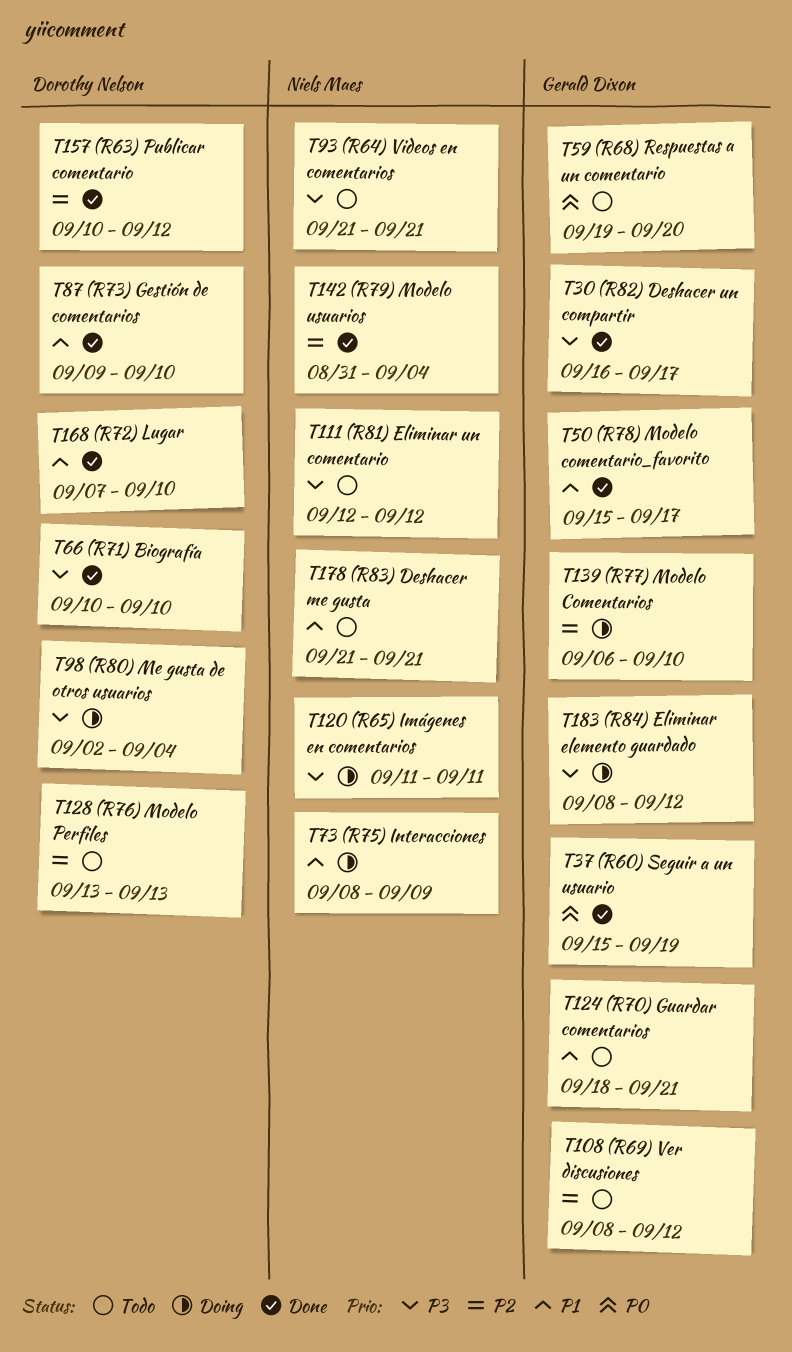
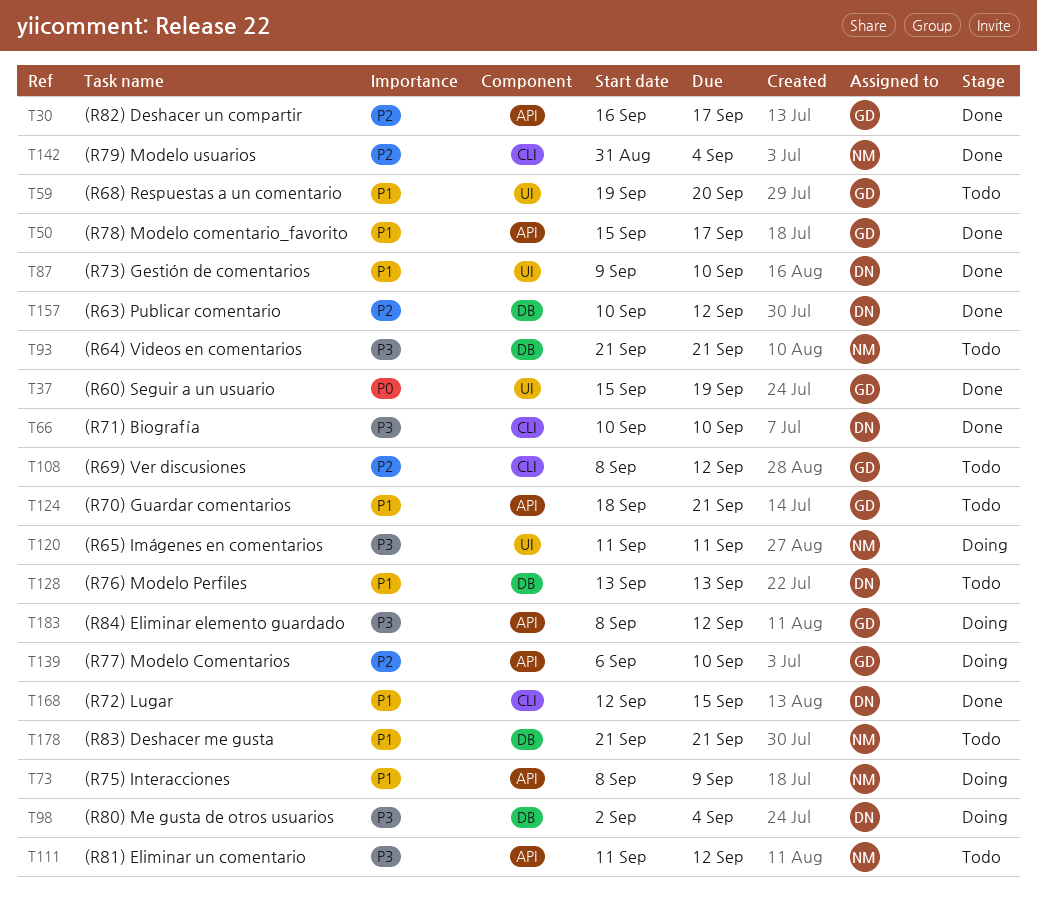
T30, priority: P3 -> P2
T59, priority: P0 -> P1
T111, start: Sep 12 -> Sep 11
T128, priority: P2 -> P1
T168, start: Sep 7 -> Sep 12
T168, due: Sep 10 -> Sep 15

